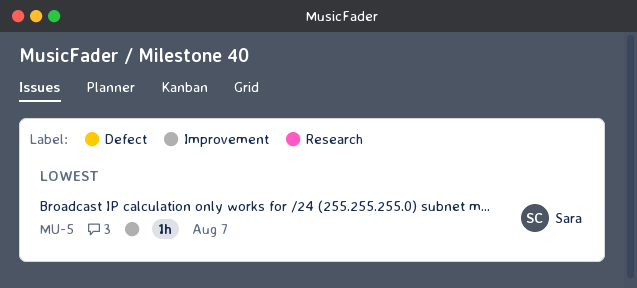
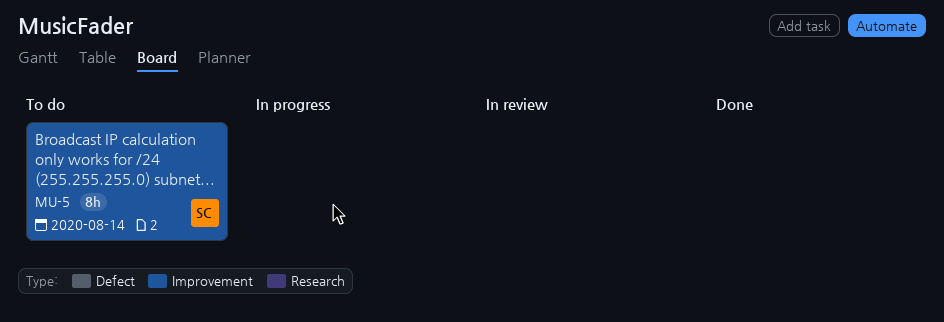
MU-5, estimate: 1h -> 8h
MU-5, due: Aug 7 -> Aug 14

